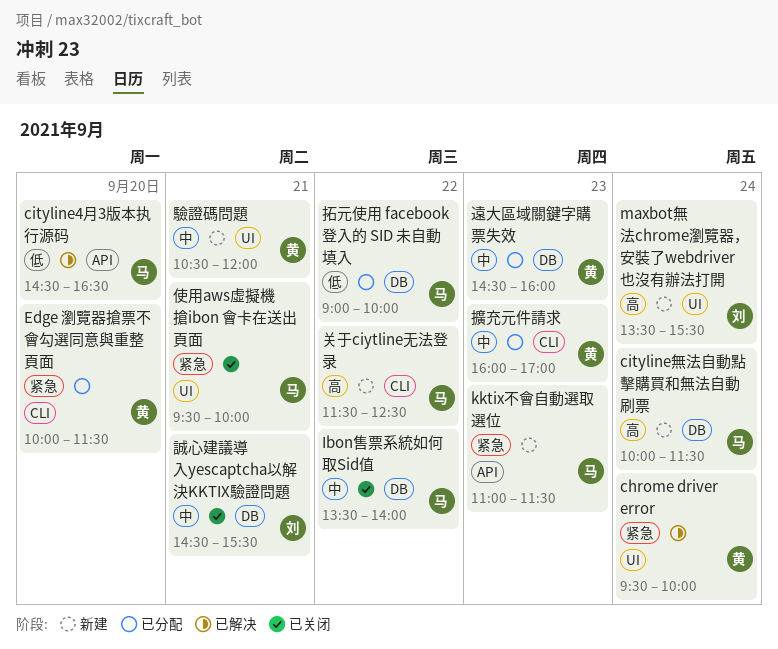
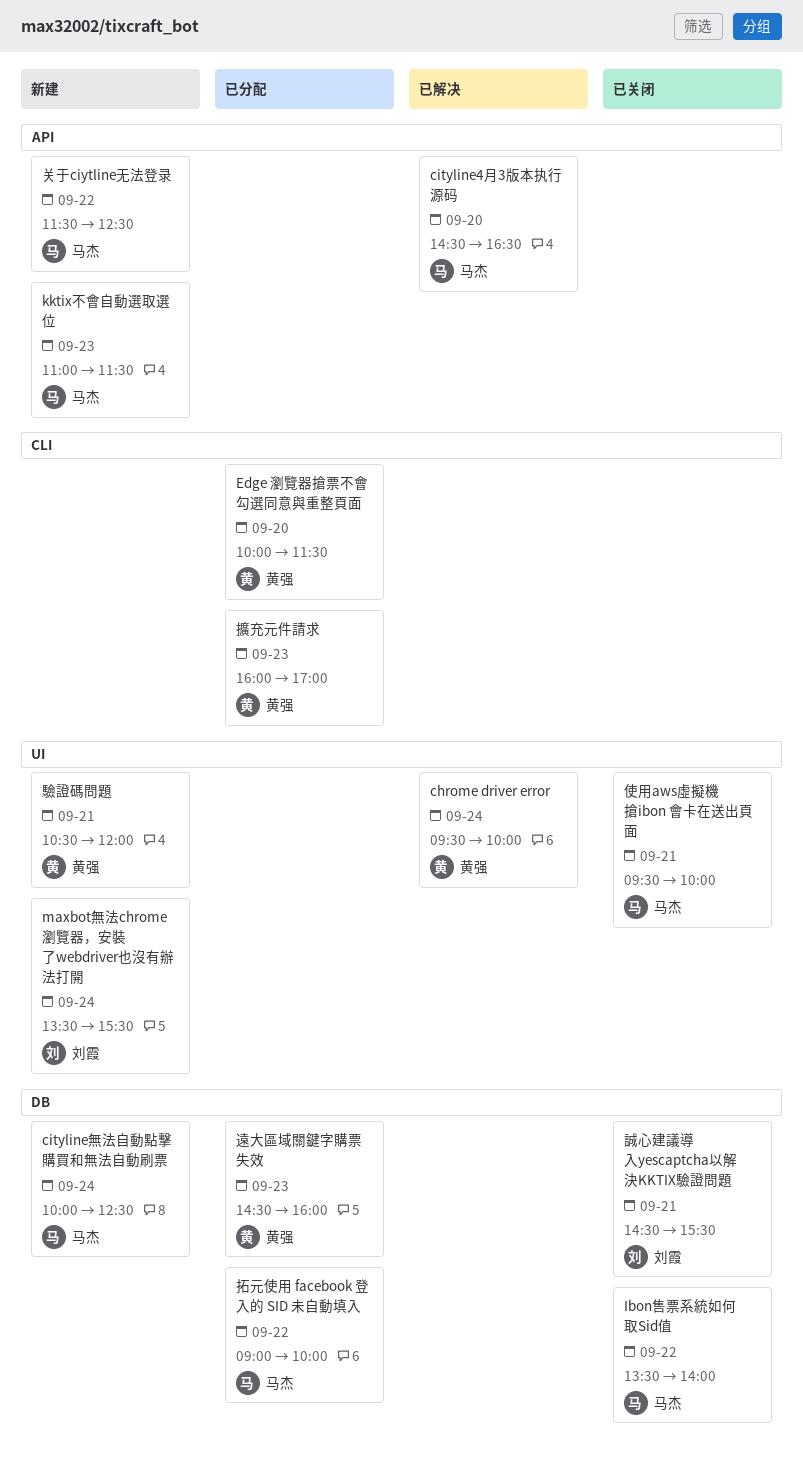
cityline無法自動點擊購買和無法自動刷票, ends: 11:30 -> 12:30
关于ciytline无法登录, label: CLI -> API

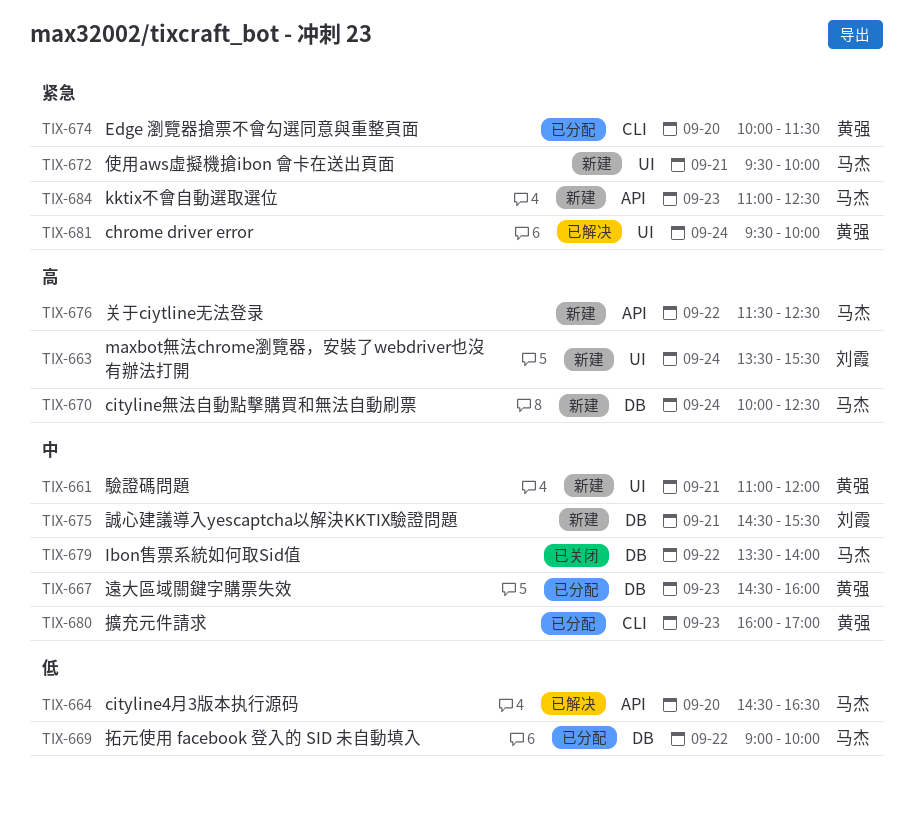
kktix不會自動選取選位, ends: 11:30 -> 12:30
使用aws虛擬機搶ibon 會卡在送出頁面, status: 已关闭 -> 新建
誠心建議導入yescaptcha以解決KKTIX驗證問題, status: 已关闭 -> 新建
驗證碼問題, begins: 10:30 -> 11:00

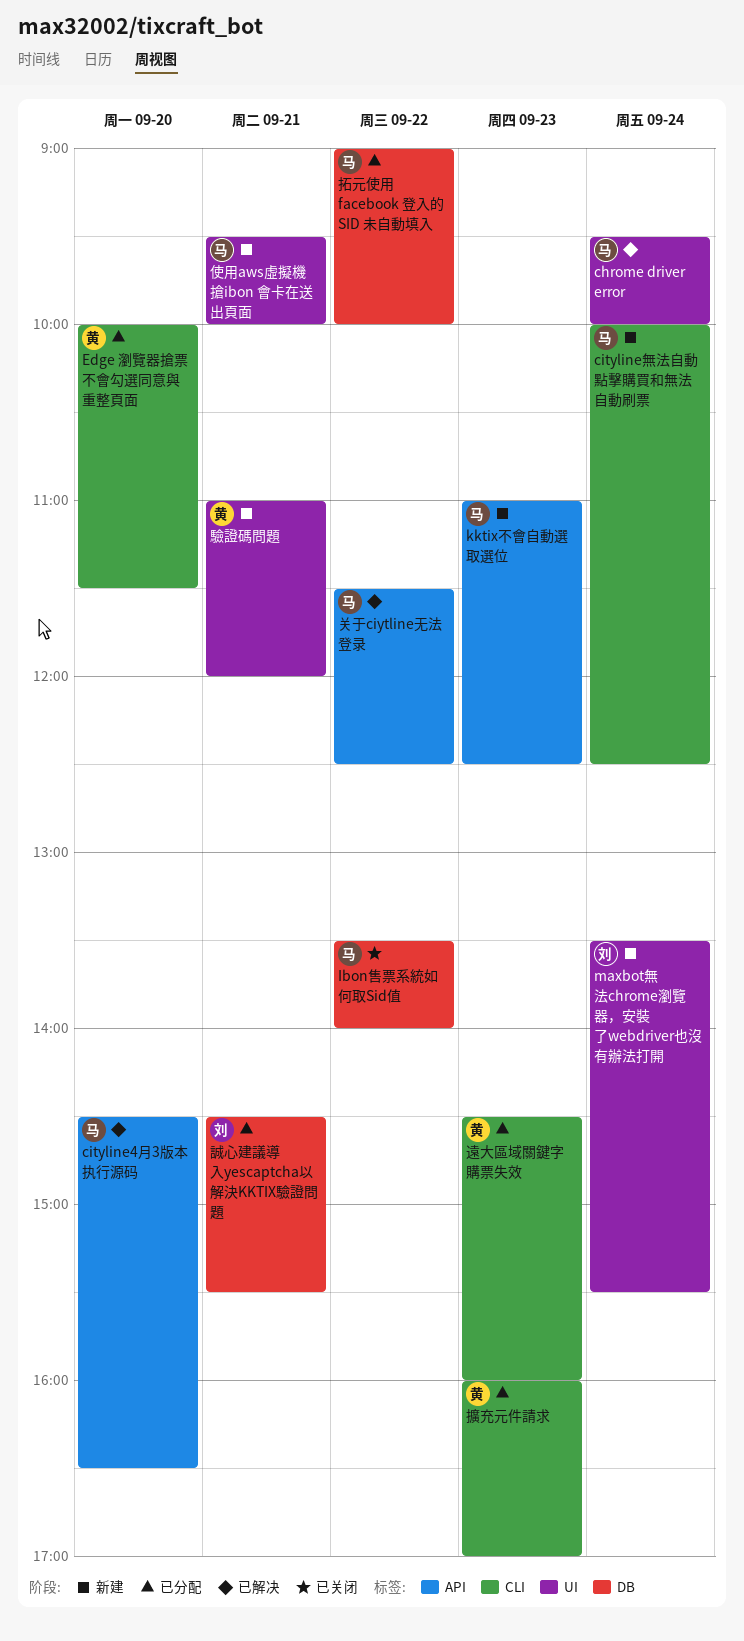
chrome driver error, owner: 黄强 -> 马杰
cityline無法自動點擊購買和無法自動刷票, label: DB -> CLI
关于ciytline无法登录, status: 新建 -> 已解决
誠心建議導入yescaptcha以解決KKTIX驗證問題, status: 新建 -> 已分配
遠大區域關鍵字購票失效, label: DB -> CLI

